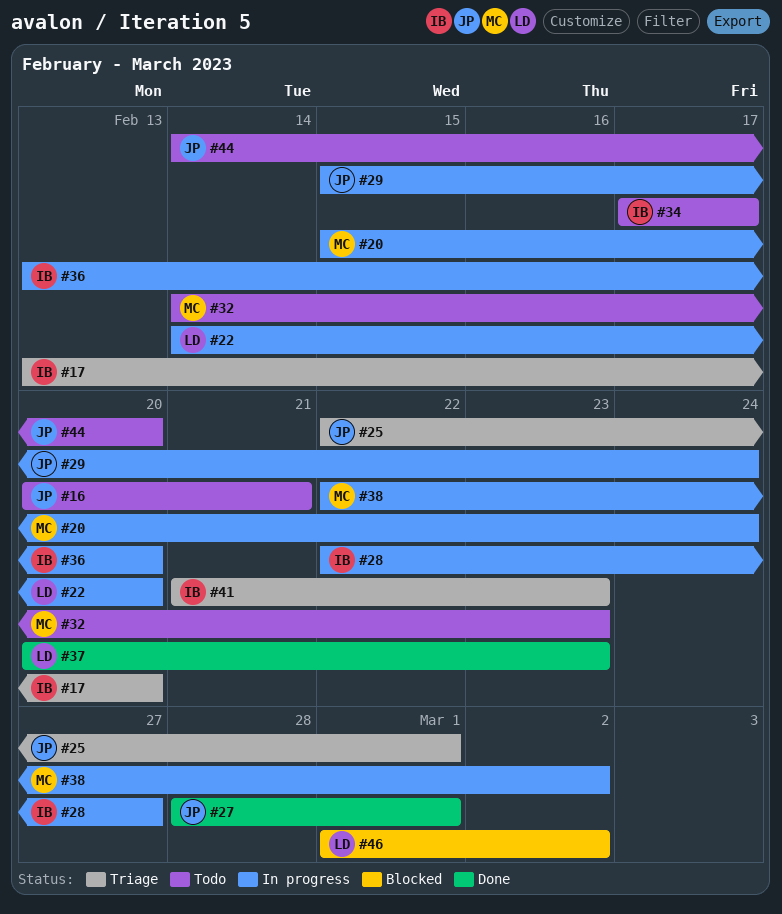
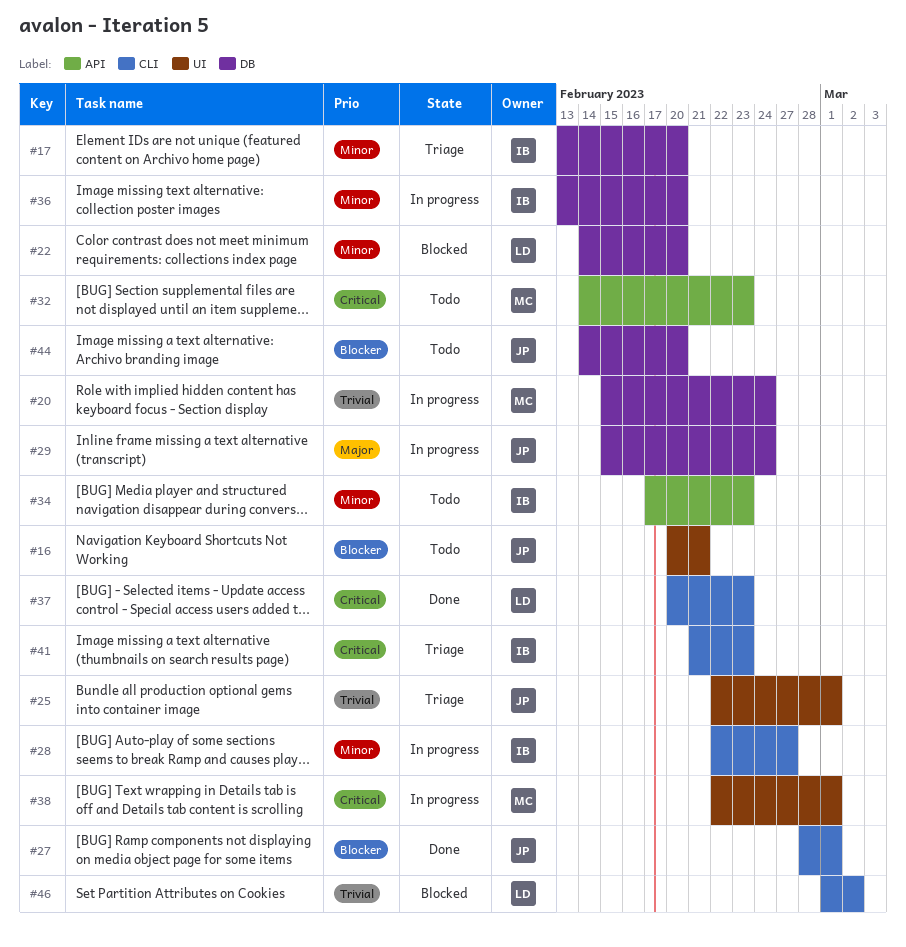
#22, status: In progress -> Blocked
#34, due: Feb 17 -> Feb 23
#38, due: Mar 2 -> Mar 1

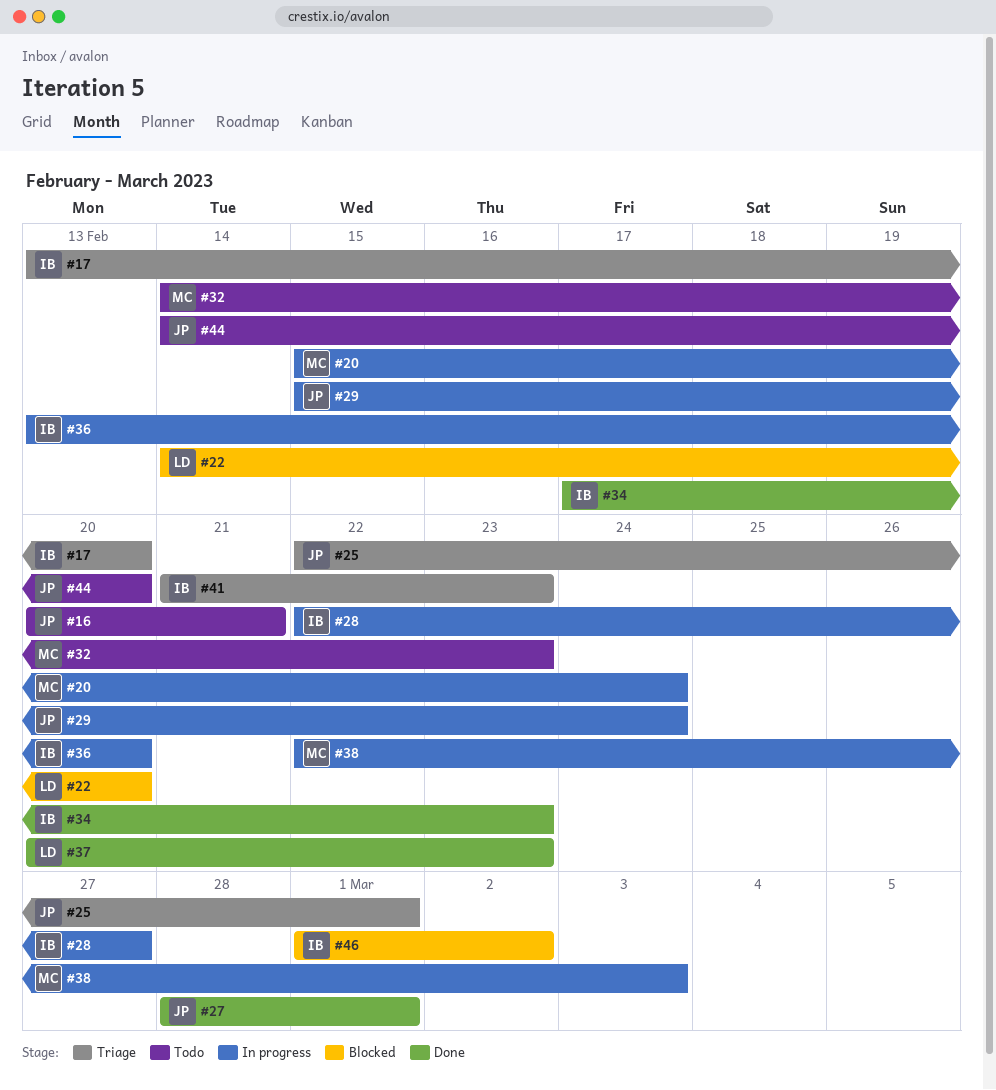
#34, status: Todo -> Done
#38, due: Mar 1 -> Mar 3
#46, owner: LD -> IB

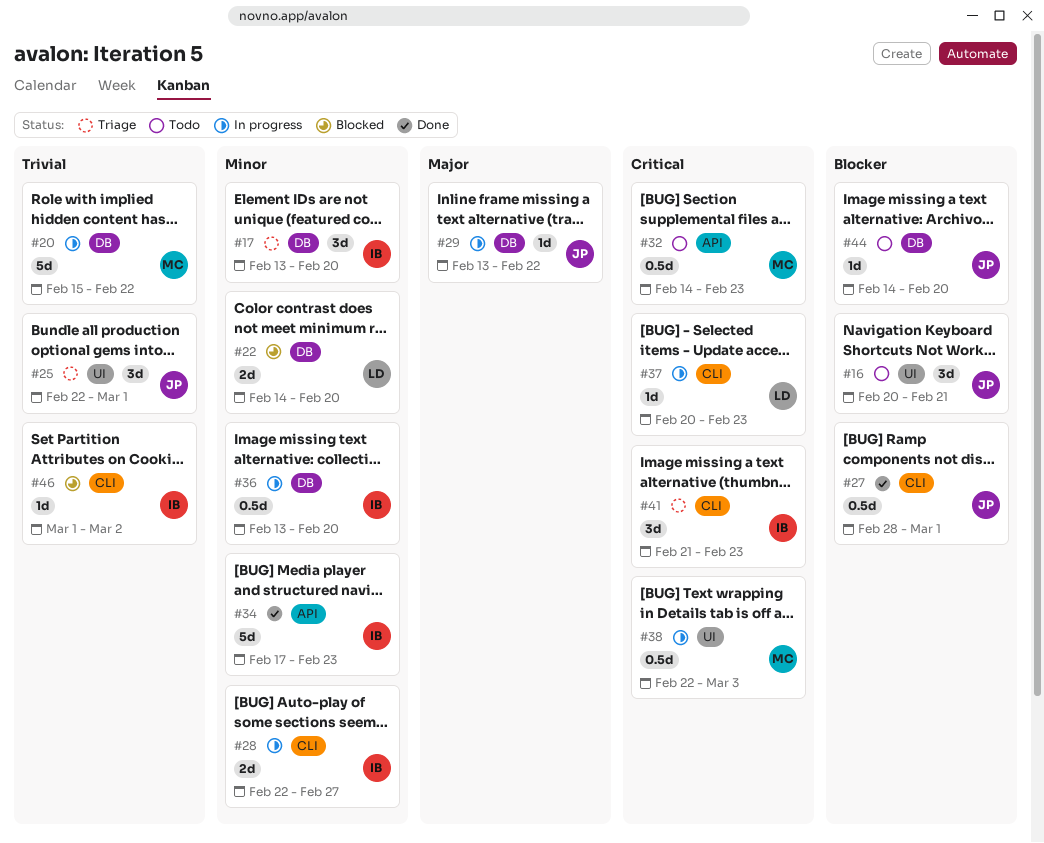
#20, due: Feb 24 -> Feb 22
#29, start: Feb 15 -> Feb 13
#29, due: Feb 24 -> Feb 22
#37, status: Done -> In progress

